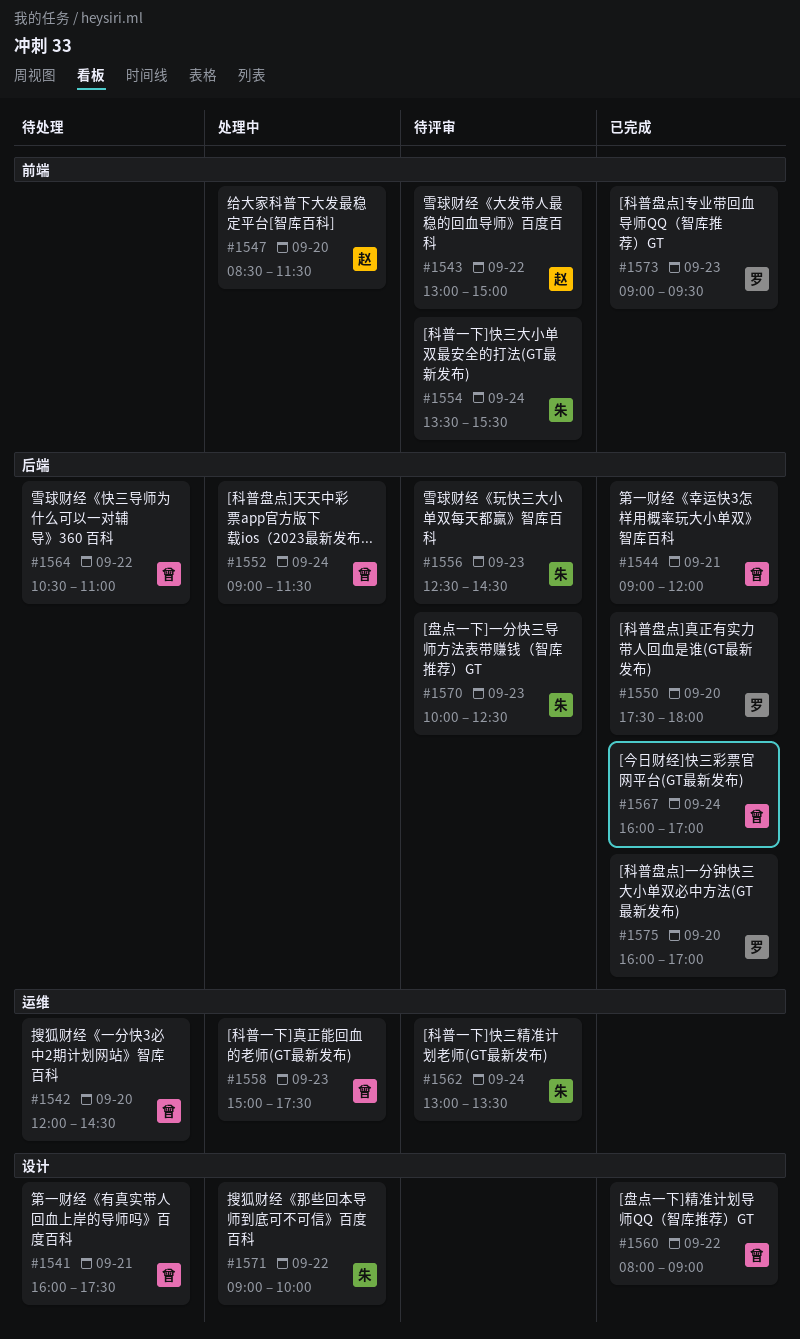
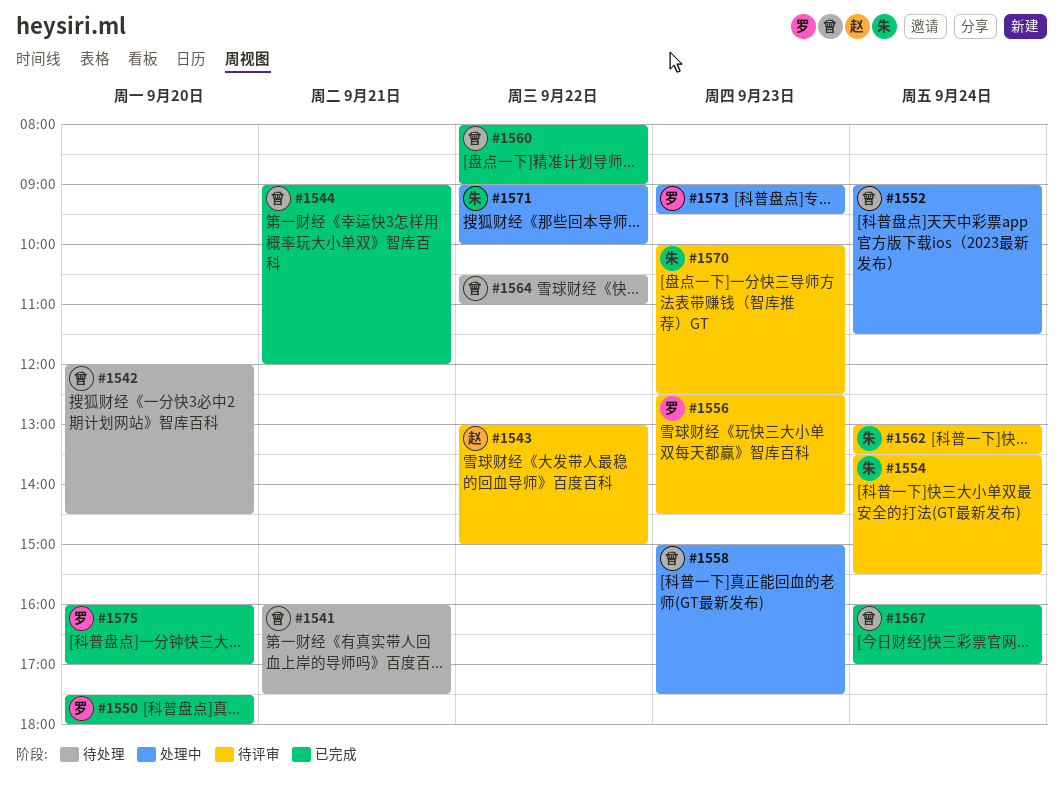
#1547: present -> none
#1556, owner: 朱 -> 罗
#1573, status: 已完成 -> 处理中

